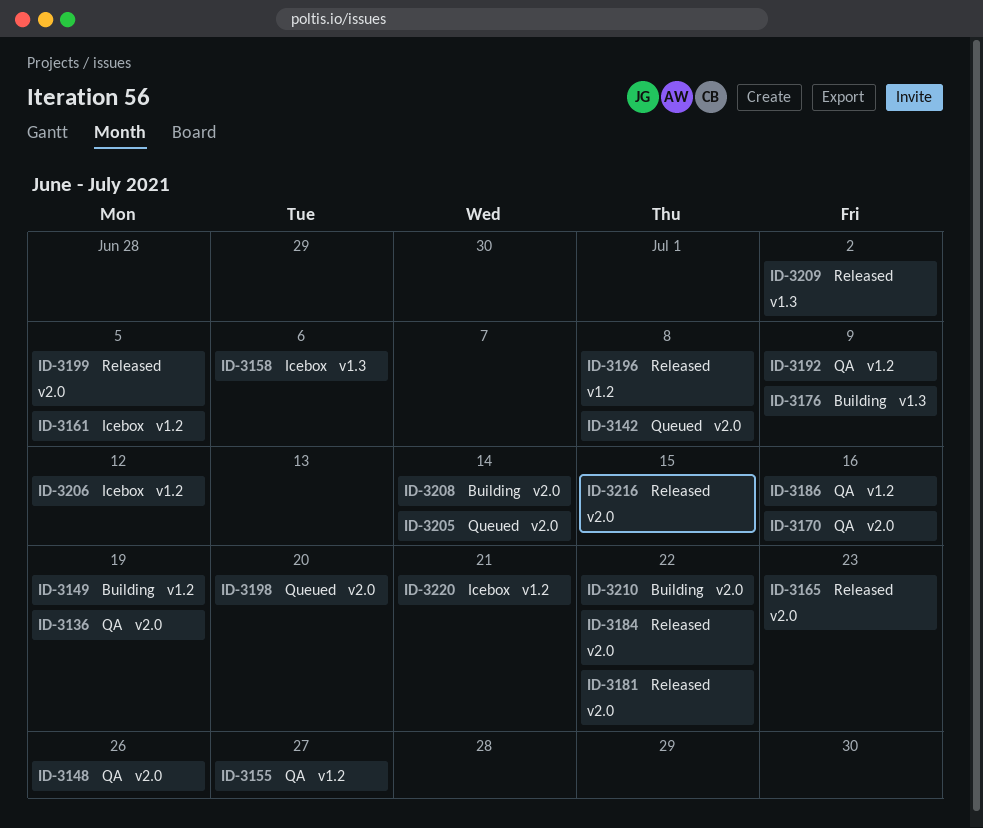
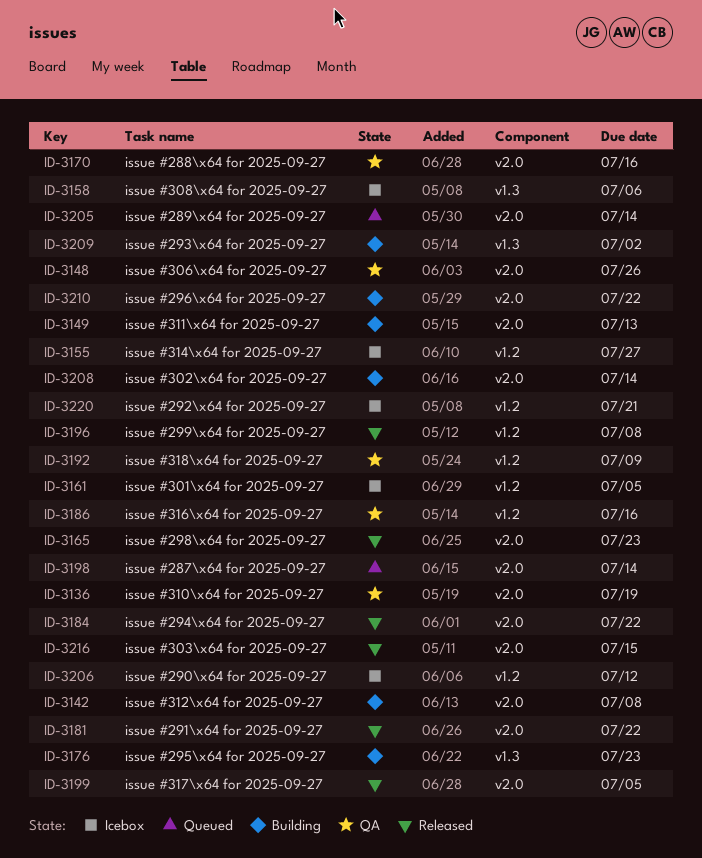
ID-3142, status: Queued -> Building
ID-3149, label: v1.2 -> v2.0
ID-3149, due: Jul 19 -> Jul 13
ID-3155, status: QA -> Icebox
ID-3176, due: Jul 9 -> Jul 23
ID-3198, due: Jul 20 -> Jul 14
ID-3209, status: Released -> Building

